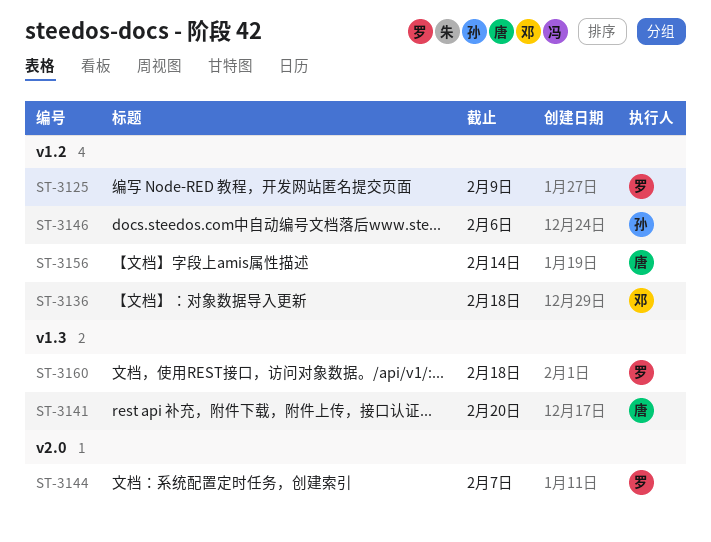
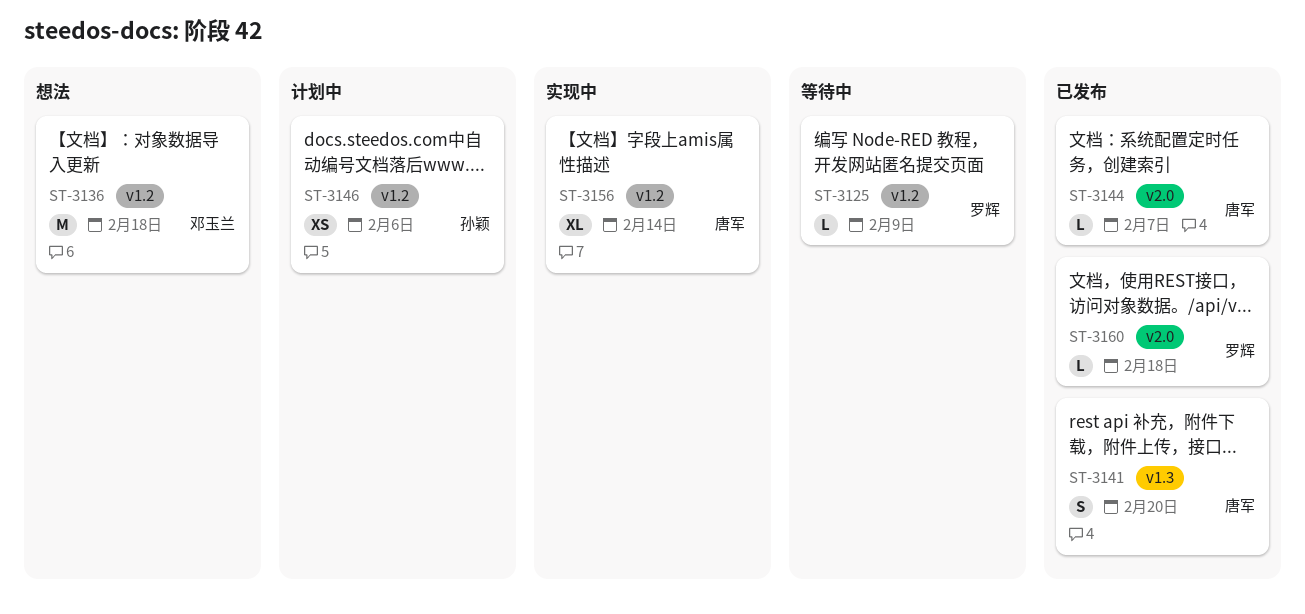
ST-3144, owner: 罗辉 -> 唐军
ST-3160, label: v1.3 -> v2.0

